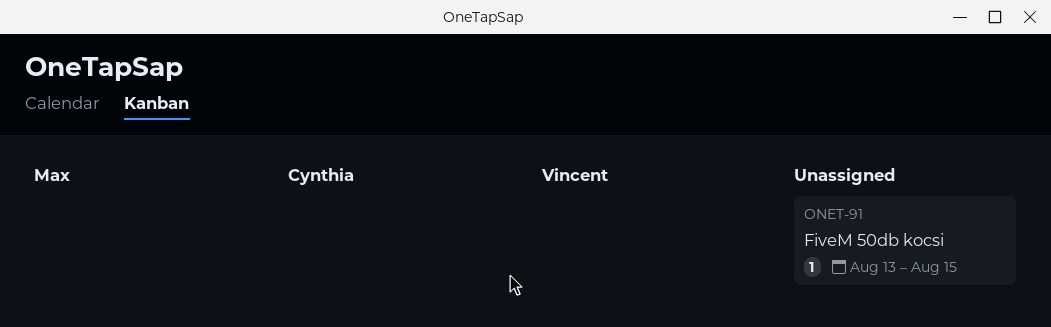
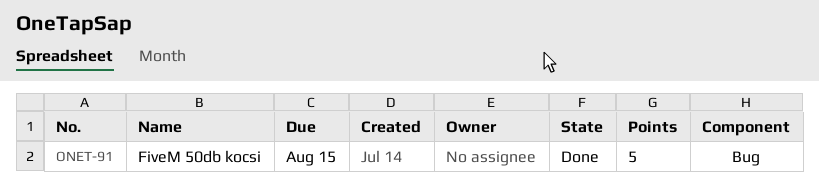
ONET-91, estimate: 1 -> 5

